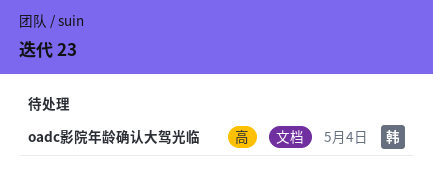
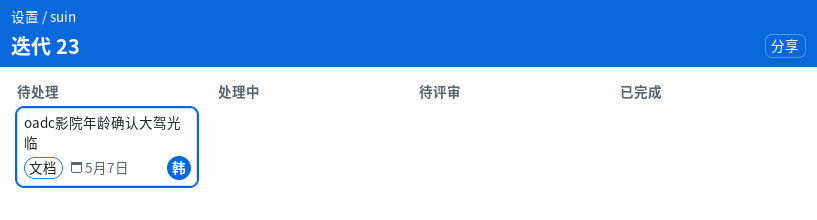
oadc影院年龄确认大驾光临, due: May 4 -> May 7

